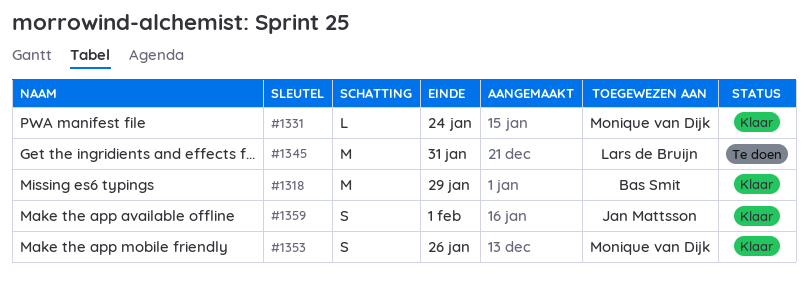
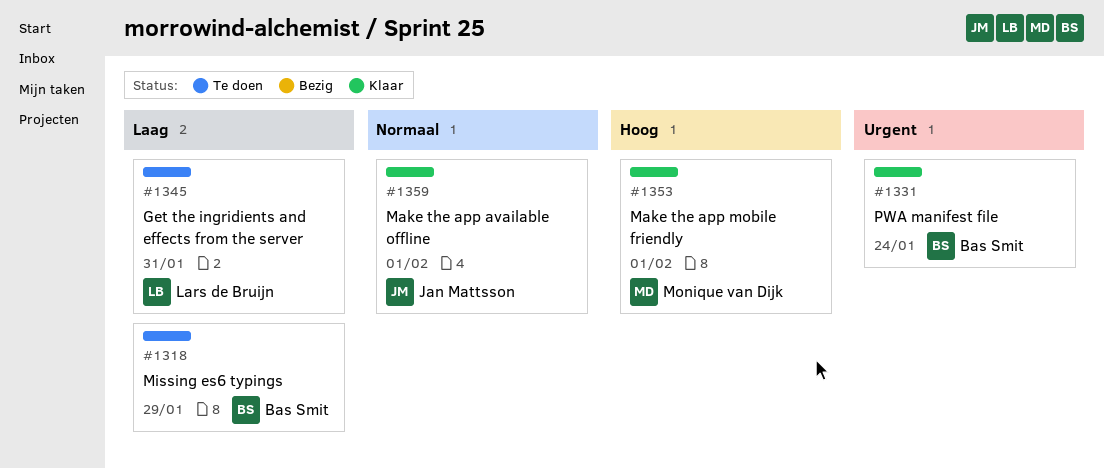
#1318, status: Klaar -> Te doen
#1331, owner: Monique van Dijk -> Bas Smit
#1353, due: Jan 26 -> Feb 1

